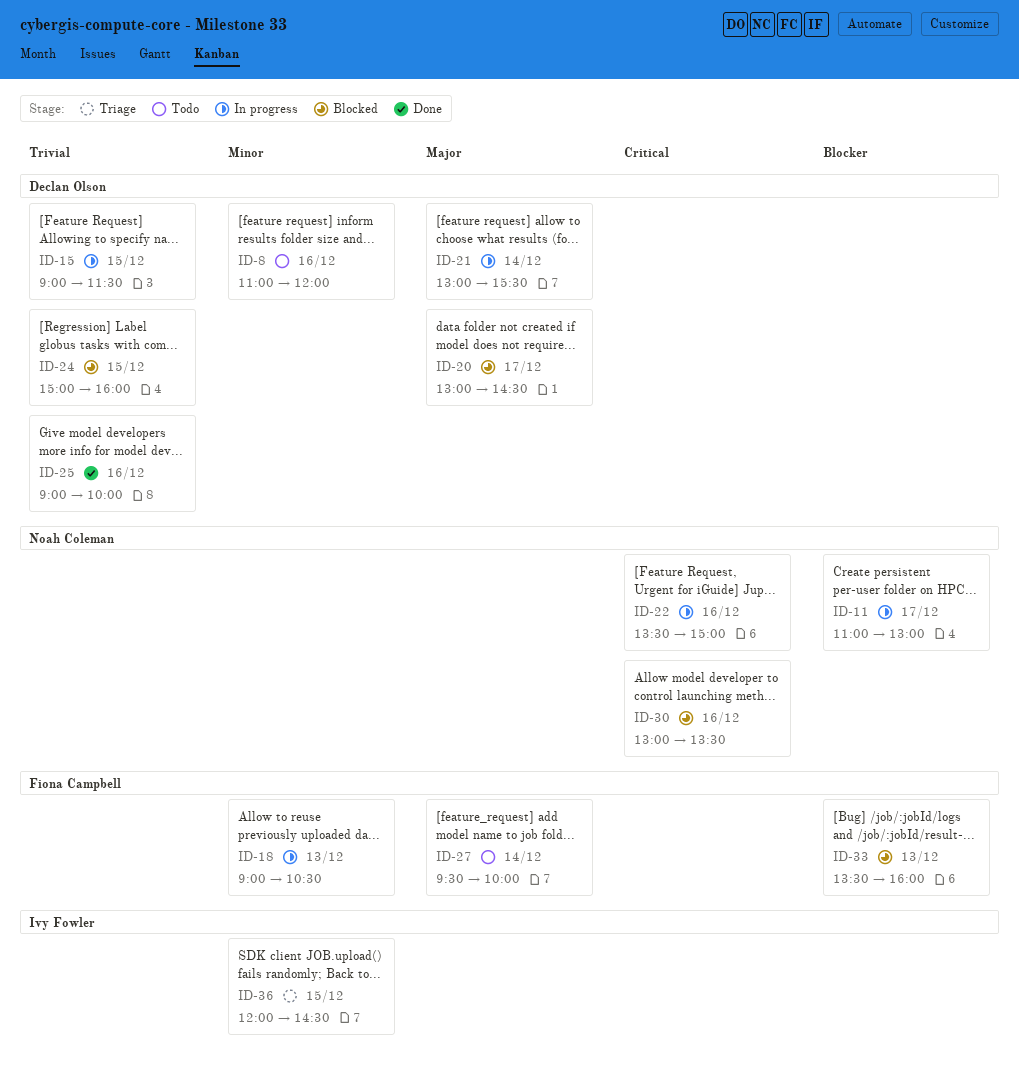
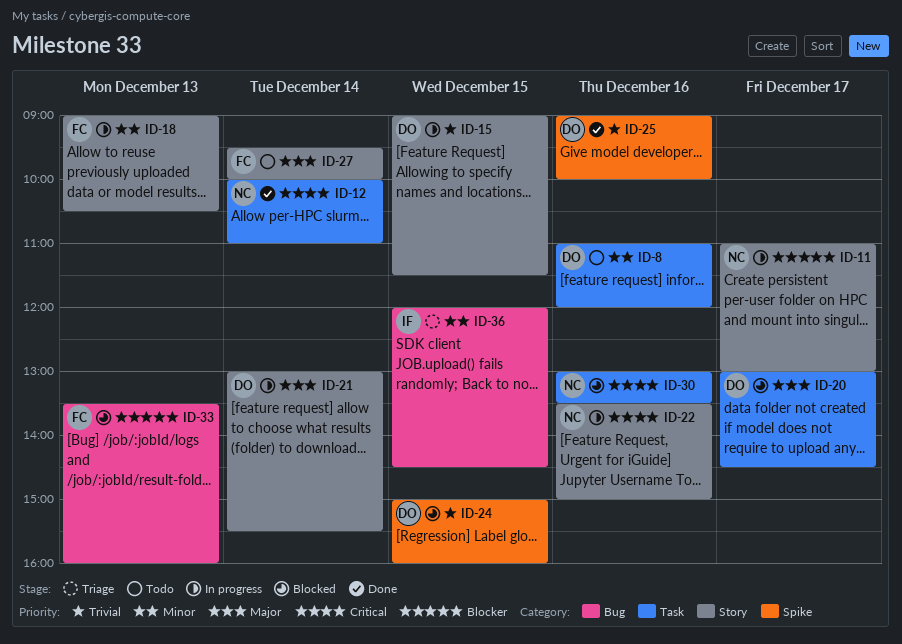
ID-12: none -> present

